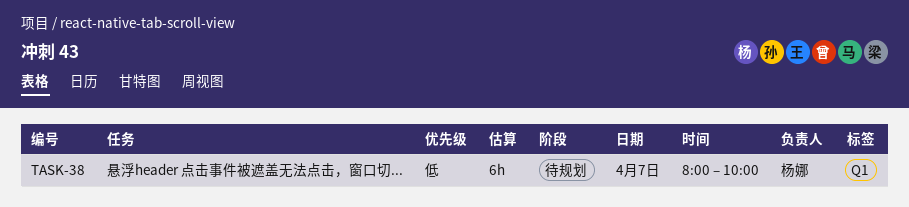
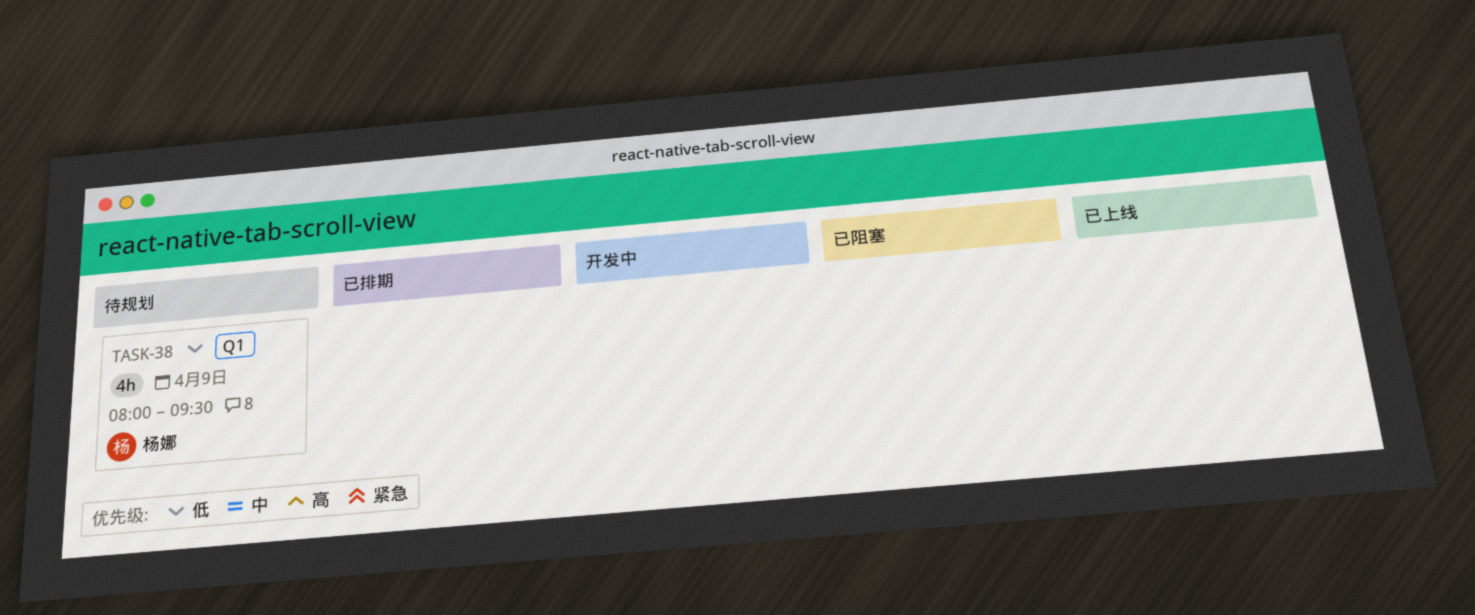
TASK-38, estimate: 6h -> 4h
TASK-38, day: Apr 7 -> Apr 9
TASK-38, ends: 10:00 -> 09:30

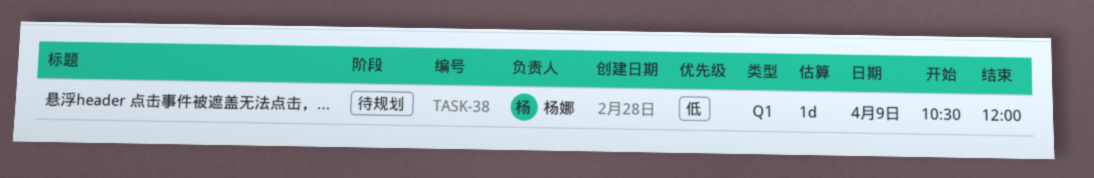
TASK-38, estimate: 4h -> 1d
TASK-38, begins: 08:00 -> 10:30
TASK-38, ends: 09:30 -> 12:00

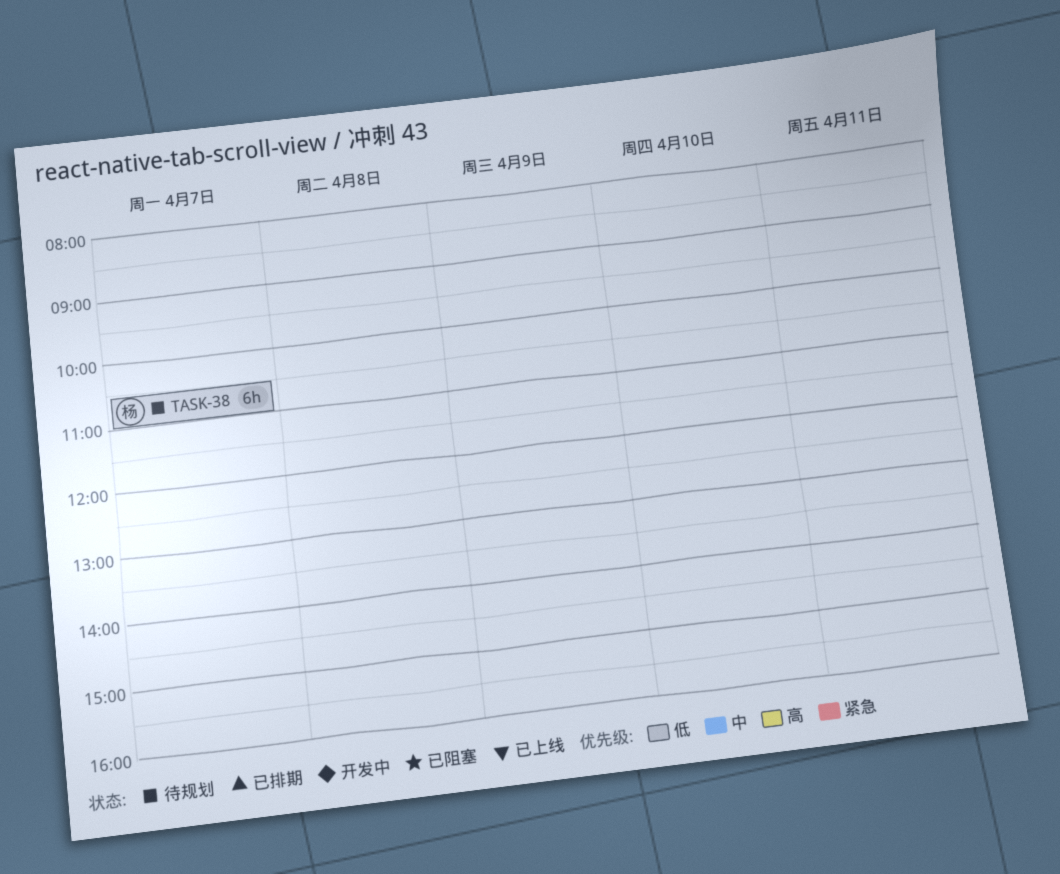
TASK-38, estimate: 1d -> 6h
TASK-38, day: Apr 9 -> Apr 7
TASK-38, ends: 12:00 -> 11:00

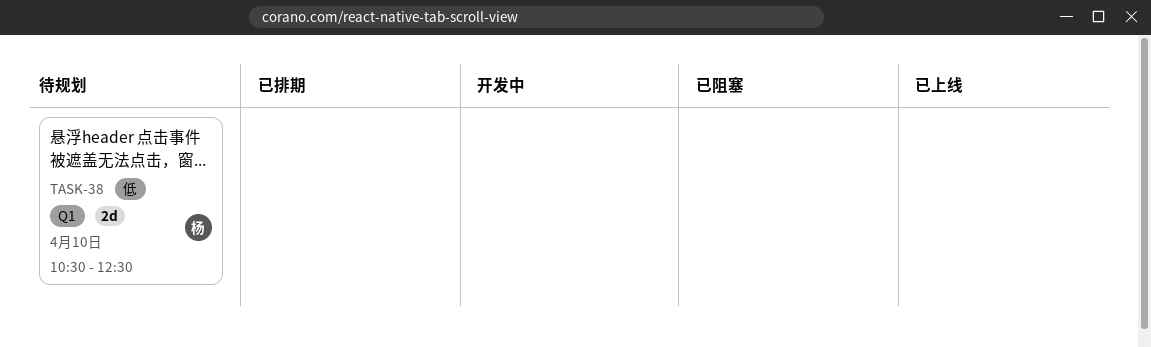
TASK-38, estimate: 6h -> 2d
TASK-38, day: Apr 7 -> Apr 10
TASK-38, ends: 11:00 -> 12:30

